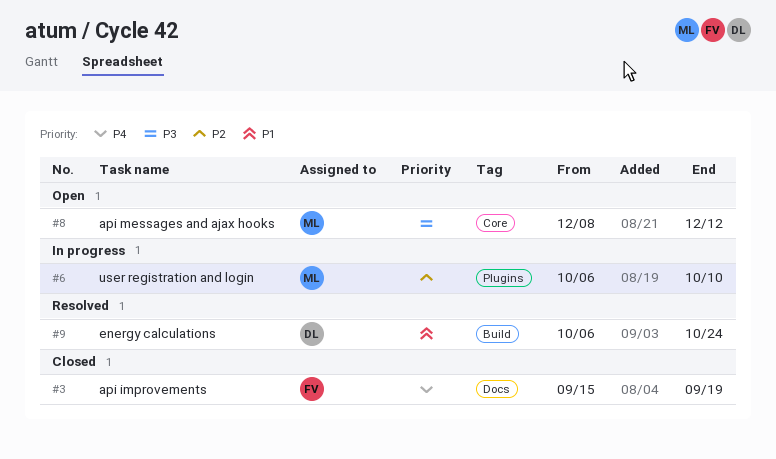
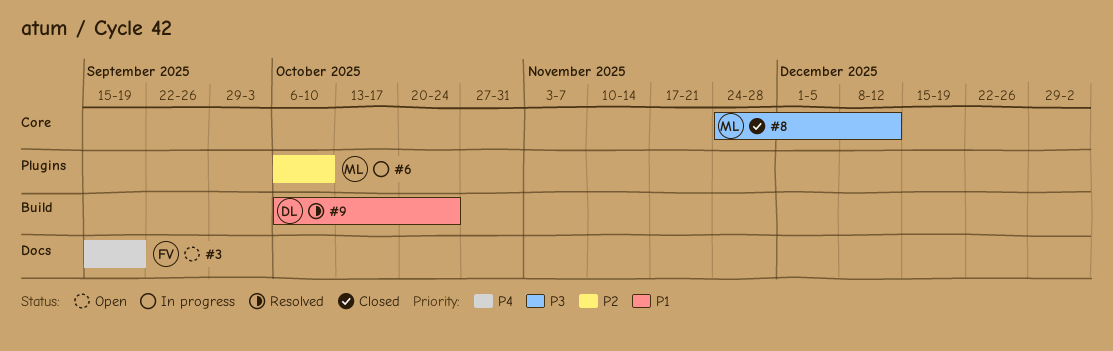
#3, status: Closed -> Open
#8, status: Open -> Closed
#8, start: Dec 8 -> Nov 24

